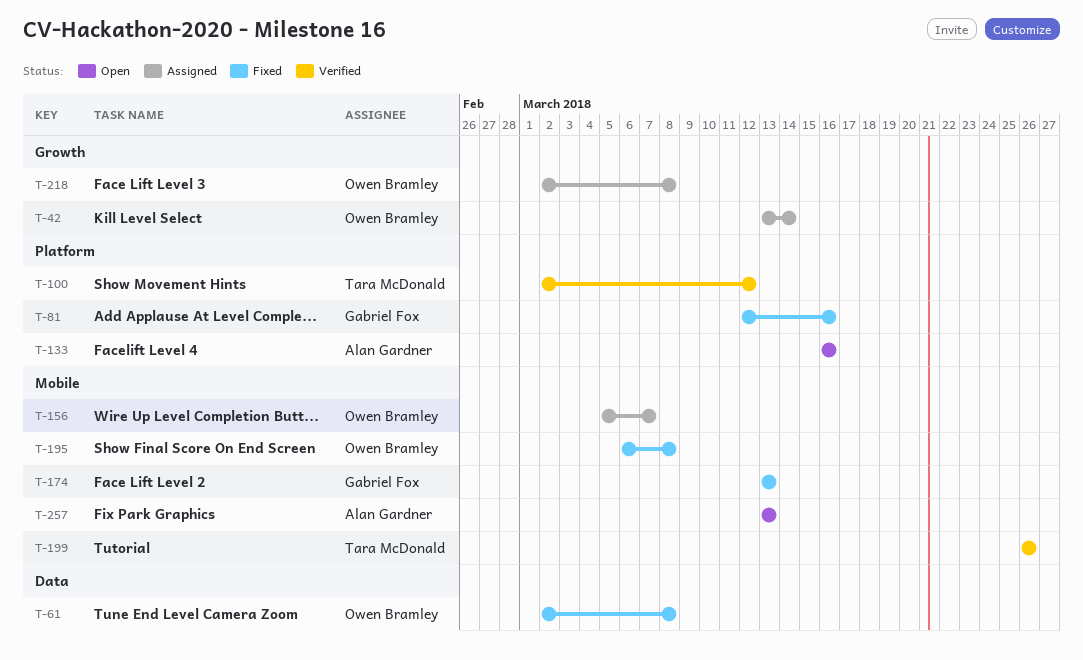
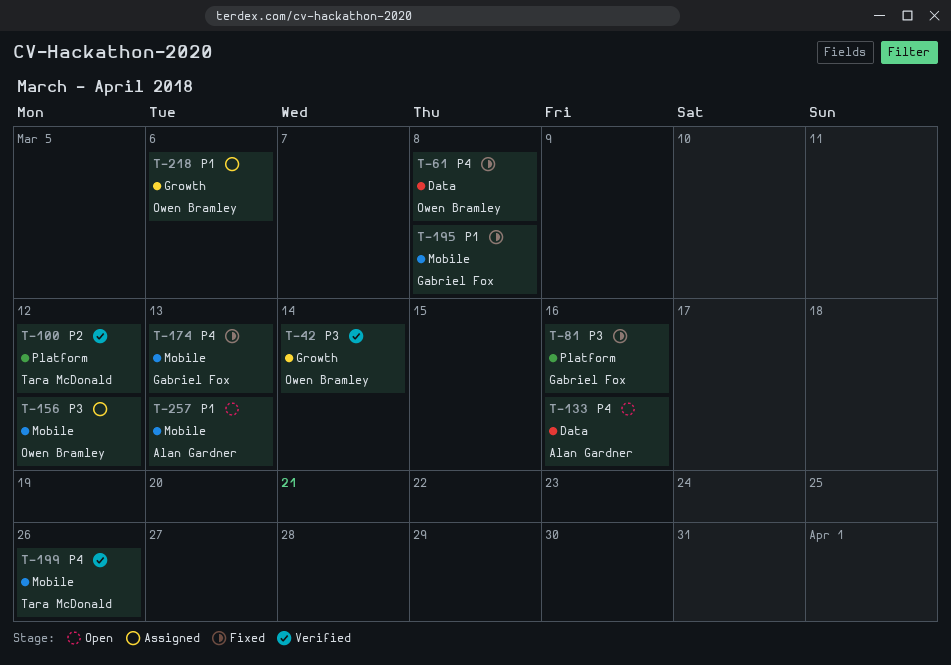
T-42, status: Assigned -> Verified
T-133, label: Platform -> Data
T-156, due: Mar 7 -> Mar 12
T-195, owner: Owen Bramley -> Gabriel Fox
T-218, due: Mar 8 -> Mar 6

